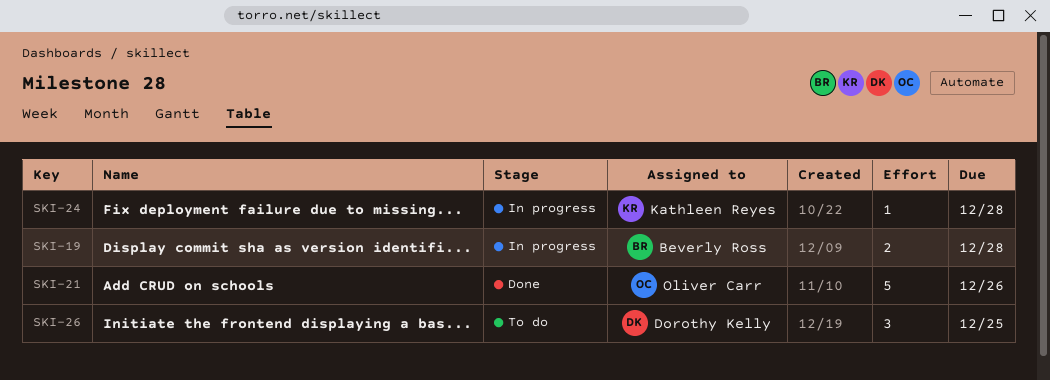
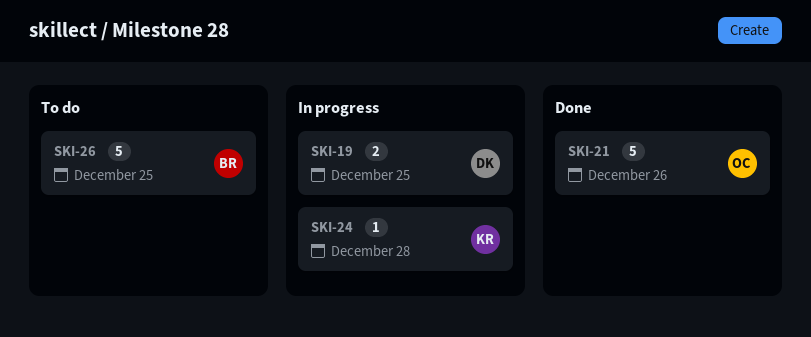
SKI-19, owner: Beverly Ross -> Dorothy Kelly
SKI-19, due: Dec 28 -> Dec 25
SKI-26, owner: Dorothy Kelly -> Beverly Ross
SKI-26, estimate: 3 -> 5

